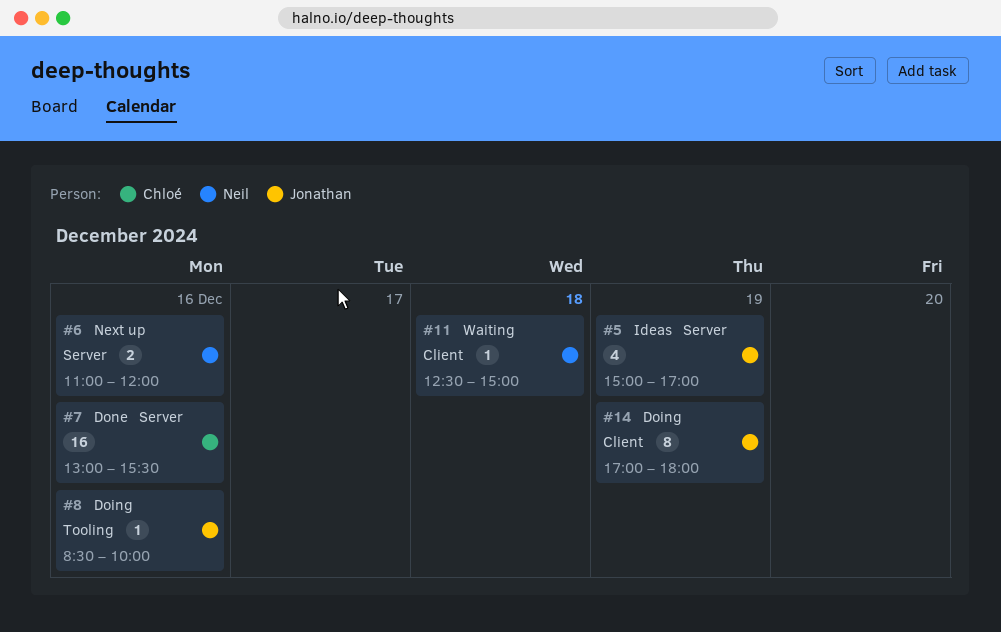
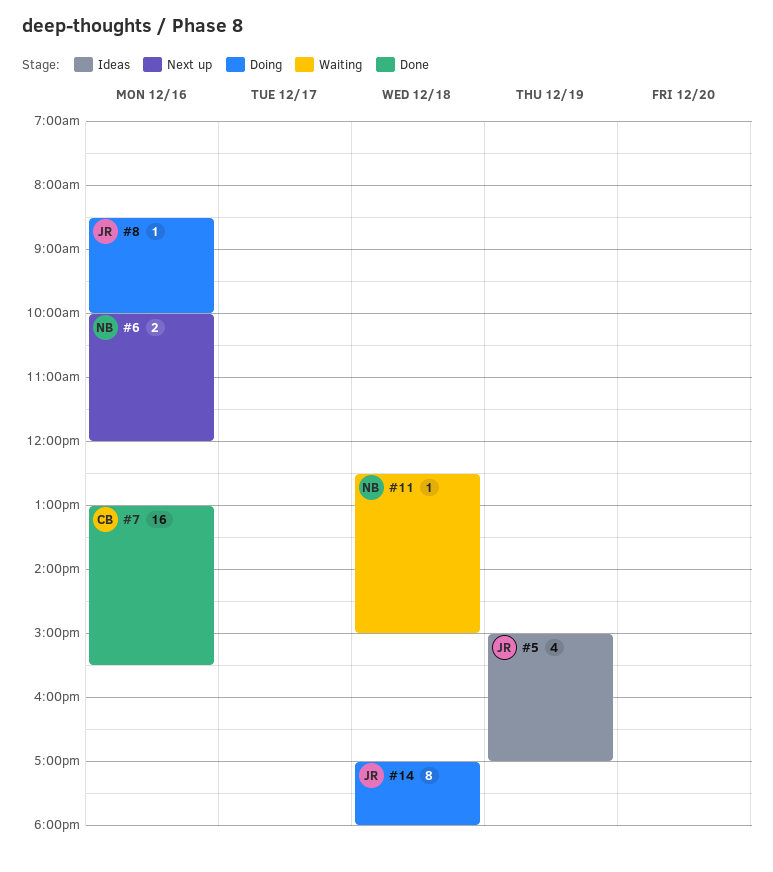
#6, begins: 11:00 -> 10:00
#14, day: Dec 19 -> Dec 18

